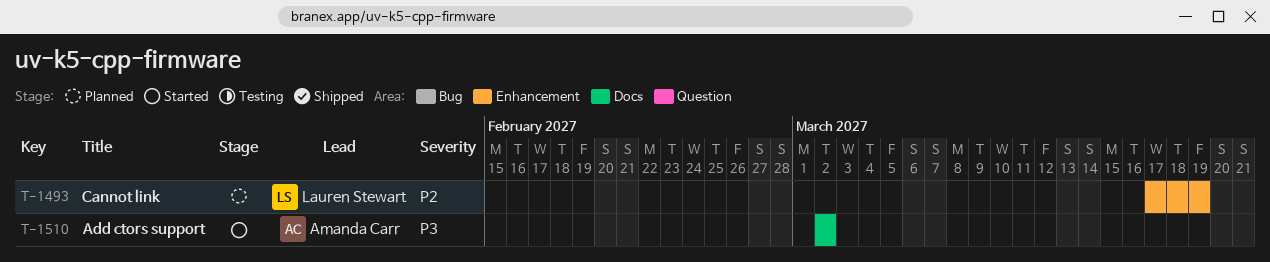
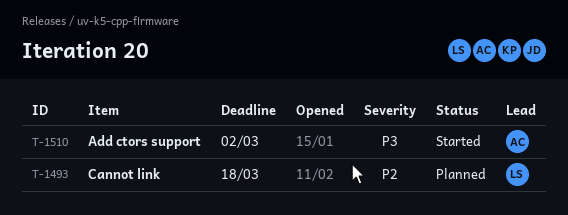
T-1493, due: Mar 19 -> Mar 18

